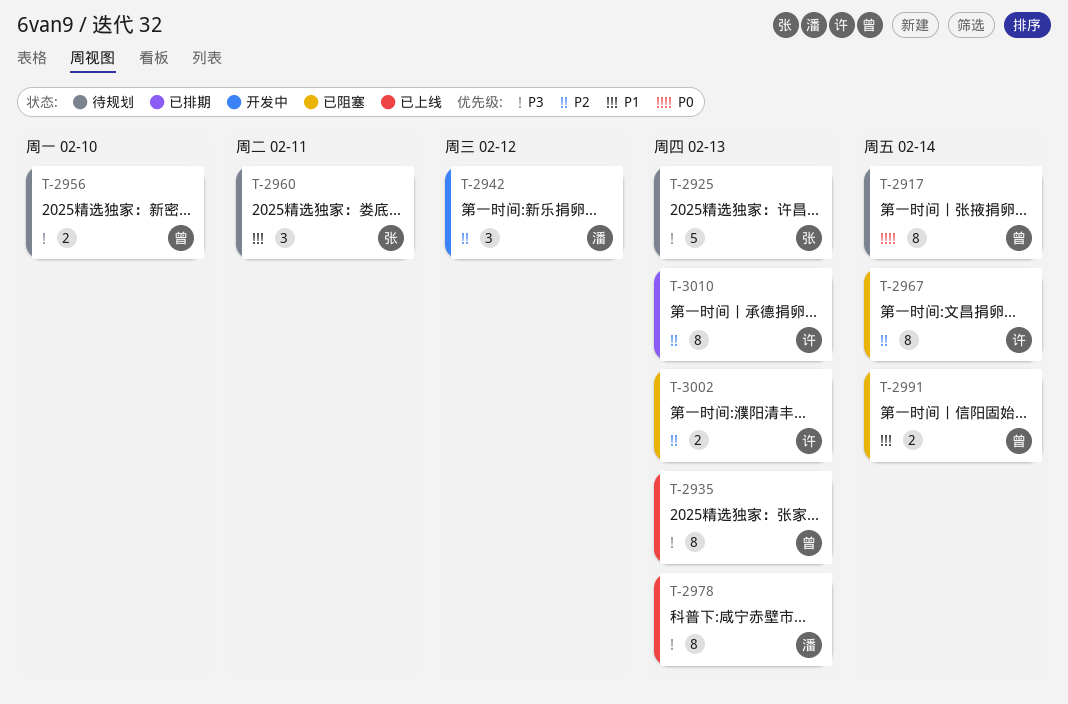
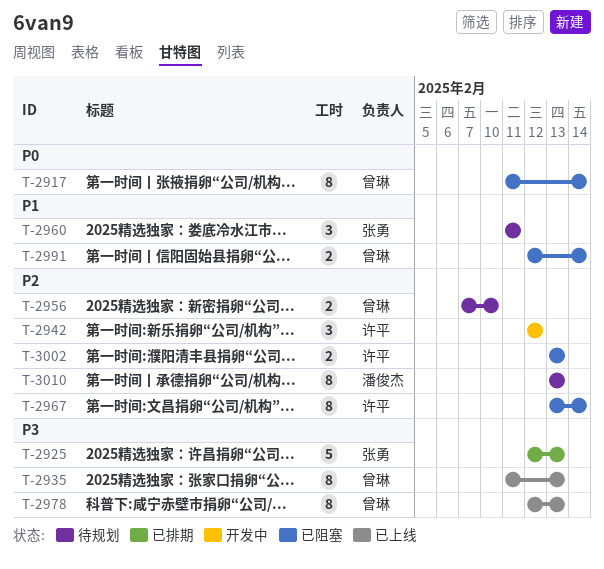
T-2917, status: 待规划 -> 已阻塞
T-2925, status: 待规划 -> 已排期
T-2942, owner: 潘俊杰 -> 许平
T-2956, priority: P3 -> P2
T-2978, owner: 潘俊杰 -> 曾琳
T-3010, status: 已排期 -> 待规划
T-3010, owner: 许平 -> 潘俊杰

